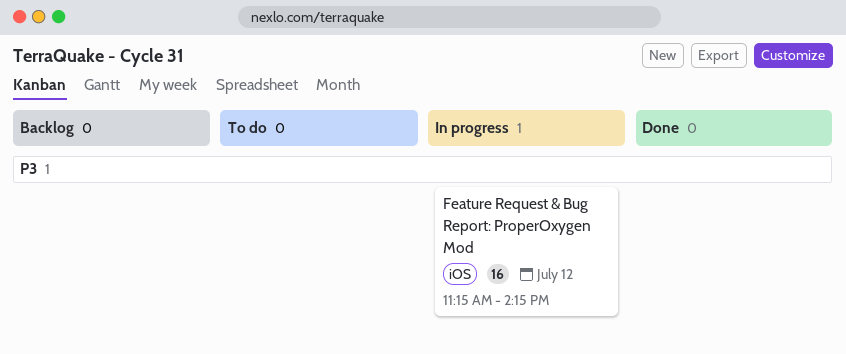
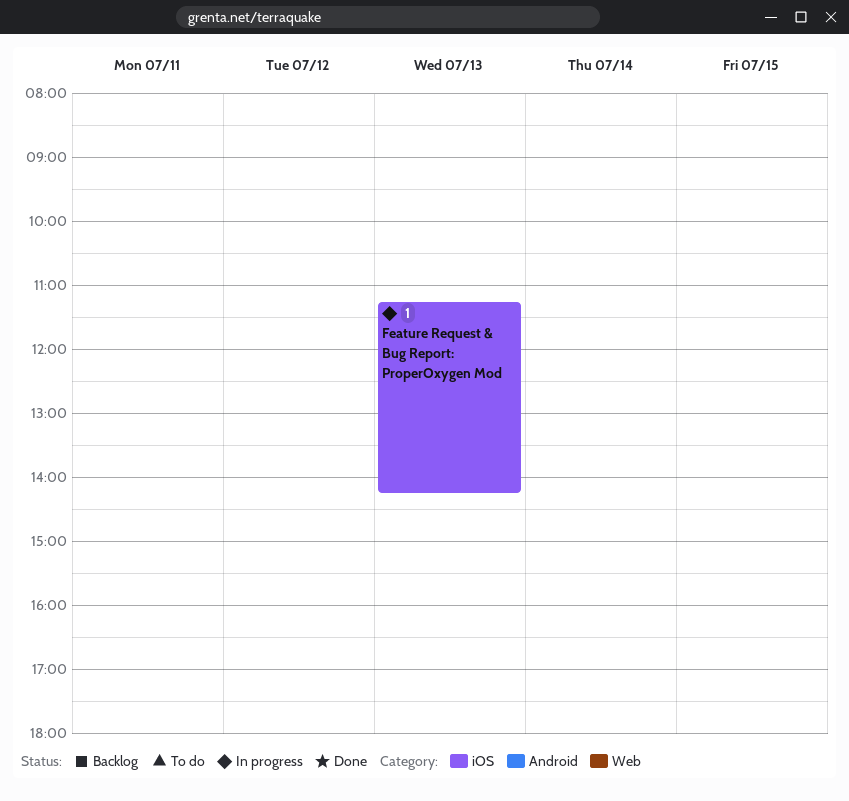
Feature Request & Bug Report: ProperOxygen Mod, estimate: 16 -> 1
Feature Request & Bug Report: ProperOxygen Mod, day: Jul 12 -> Jul 13

